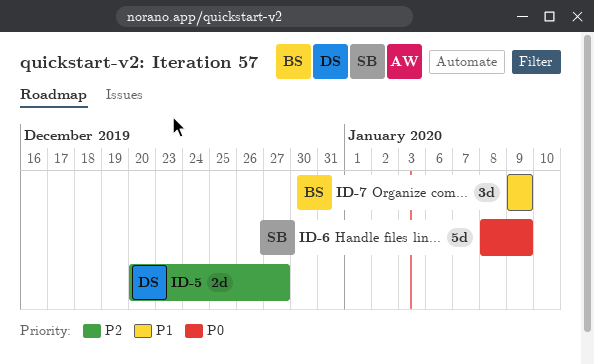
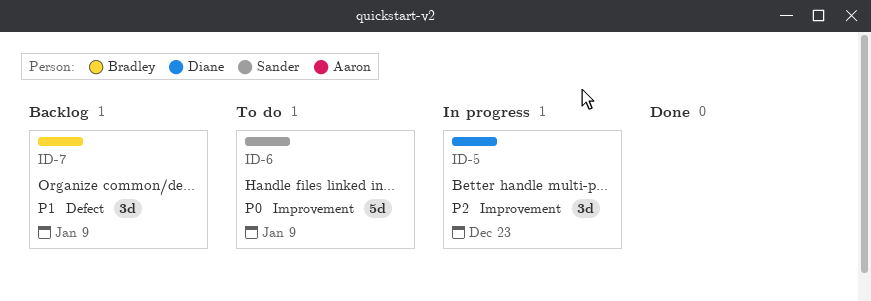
ID-5, estimate: 2d -> 3d
ID-5, due: Dec 27 -> Dec 23

